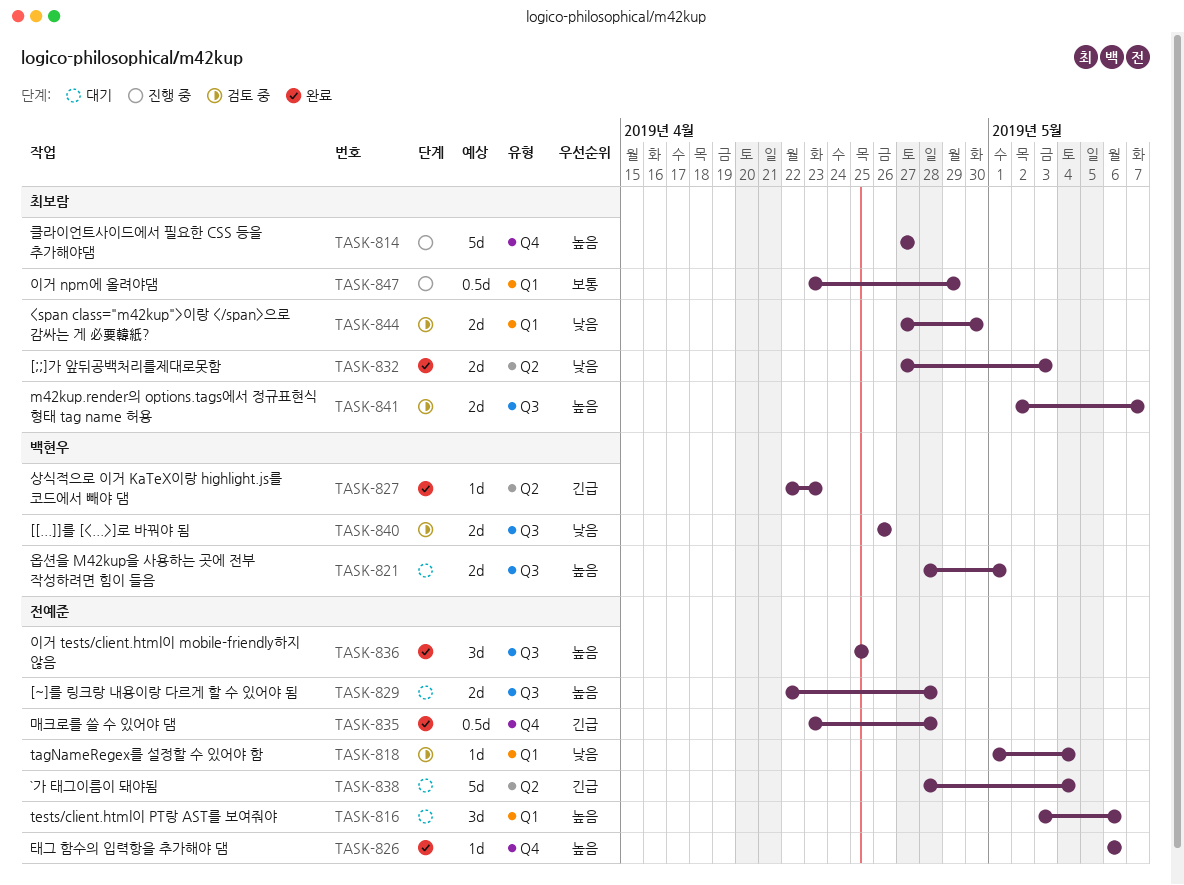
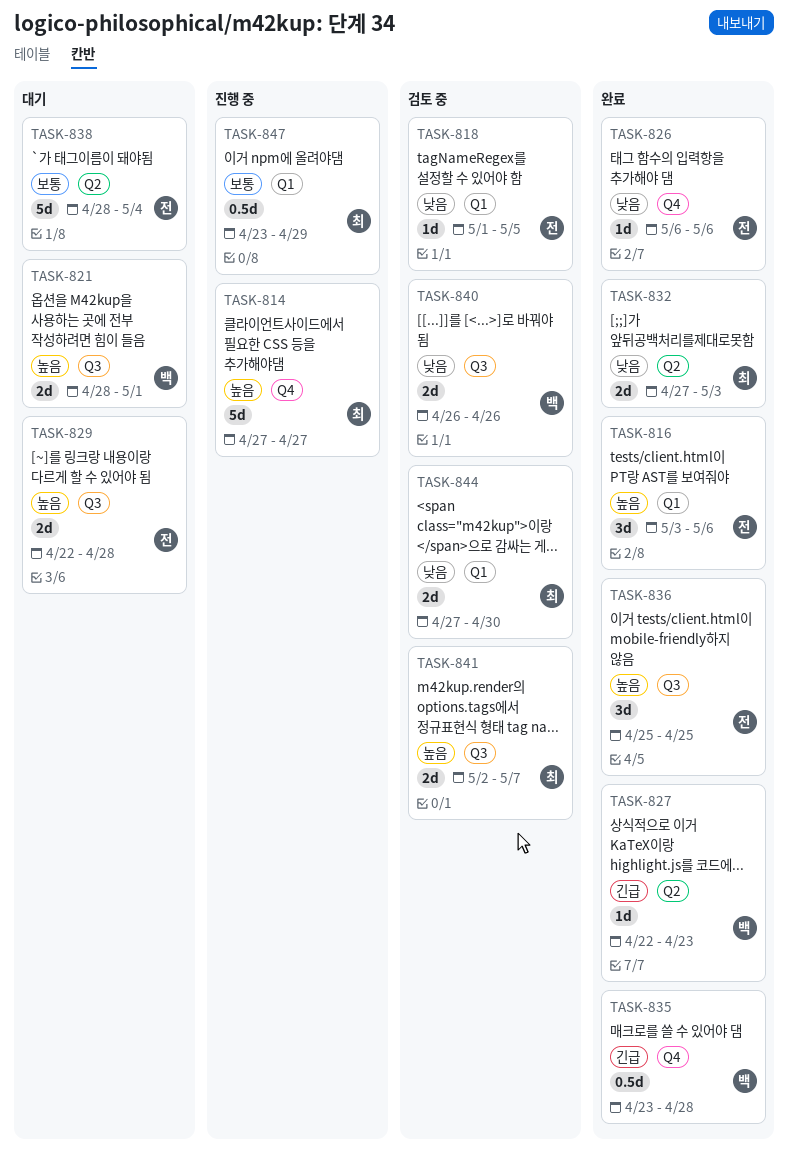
TASK-816, status: 대기 -> 완료
TASK-818, due: May 4 -> May 5
TASK-826, priority: 높음 -> 낮음
TASK-835, owner: 전예준 -> 백현우
TASK-838, priority: 긴급 -> 보통

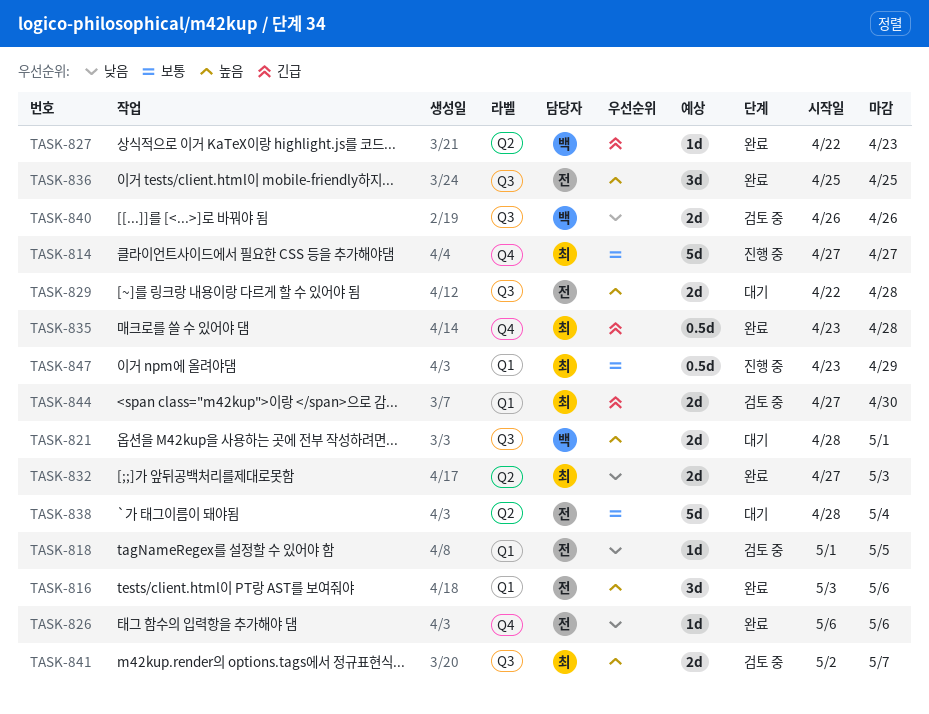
TASK-814, priority: 높음 -> 보통
TASK-835, owner: 백 -> 최
TASK-844, priority: 낮음 -> 긴급

